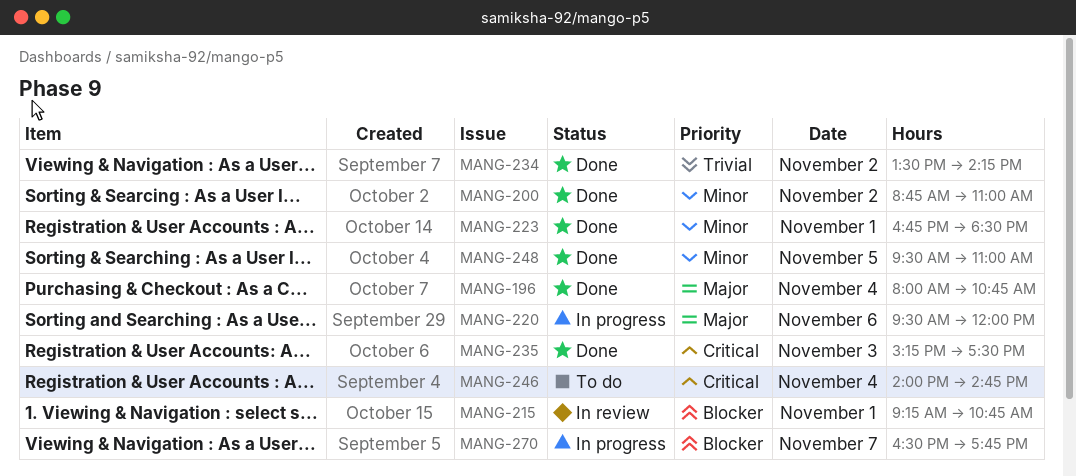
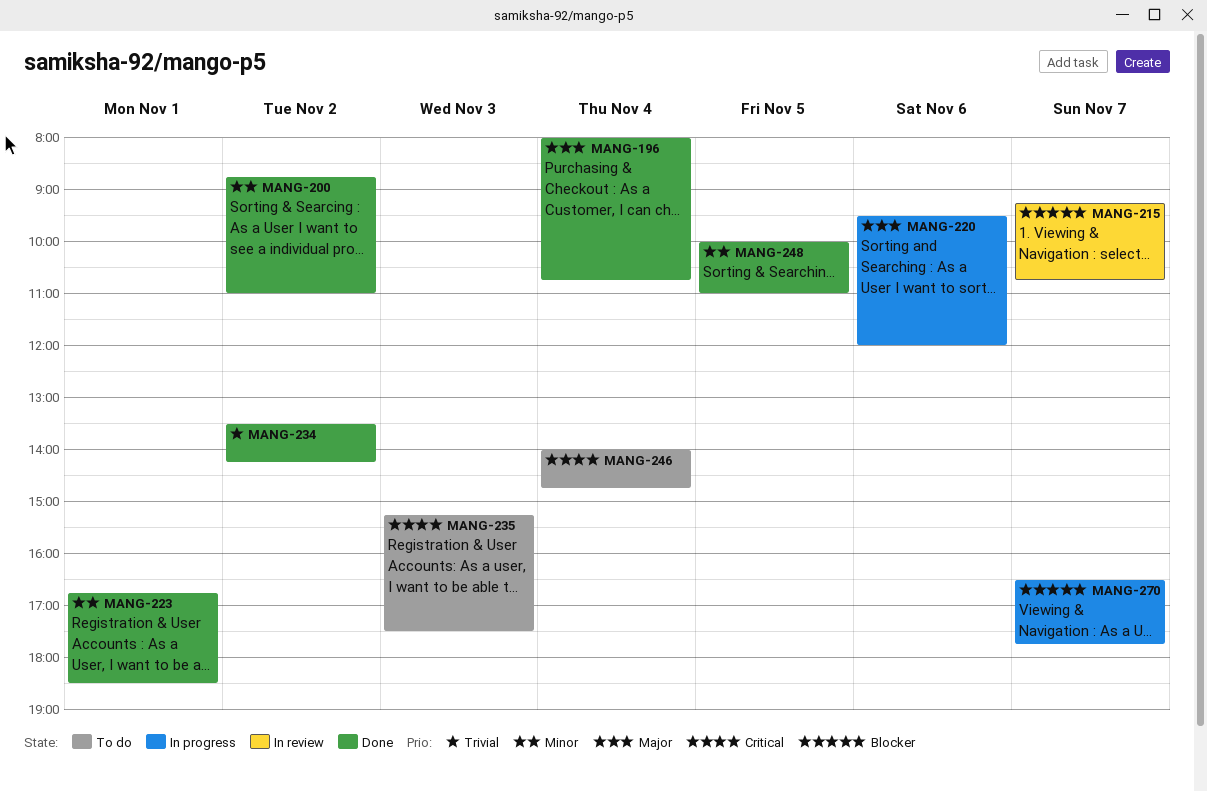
MANG-215, day: Nov 1 -> Nov 7
MANG-235, status: Done -> To do
MANG-248, begins: 09:30 -> 10:00

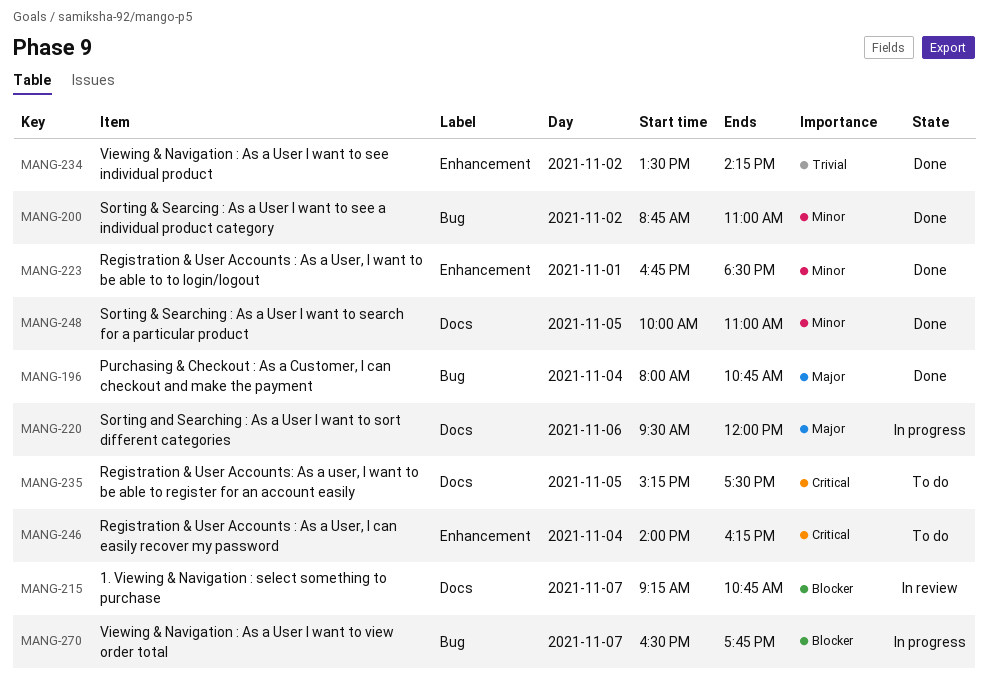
MANG-235, day: Nov 3 -> Nov 5
MANG-246, ends: 14:45 -> 16:15

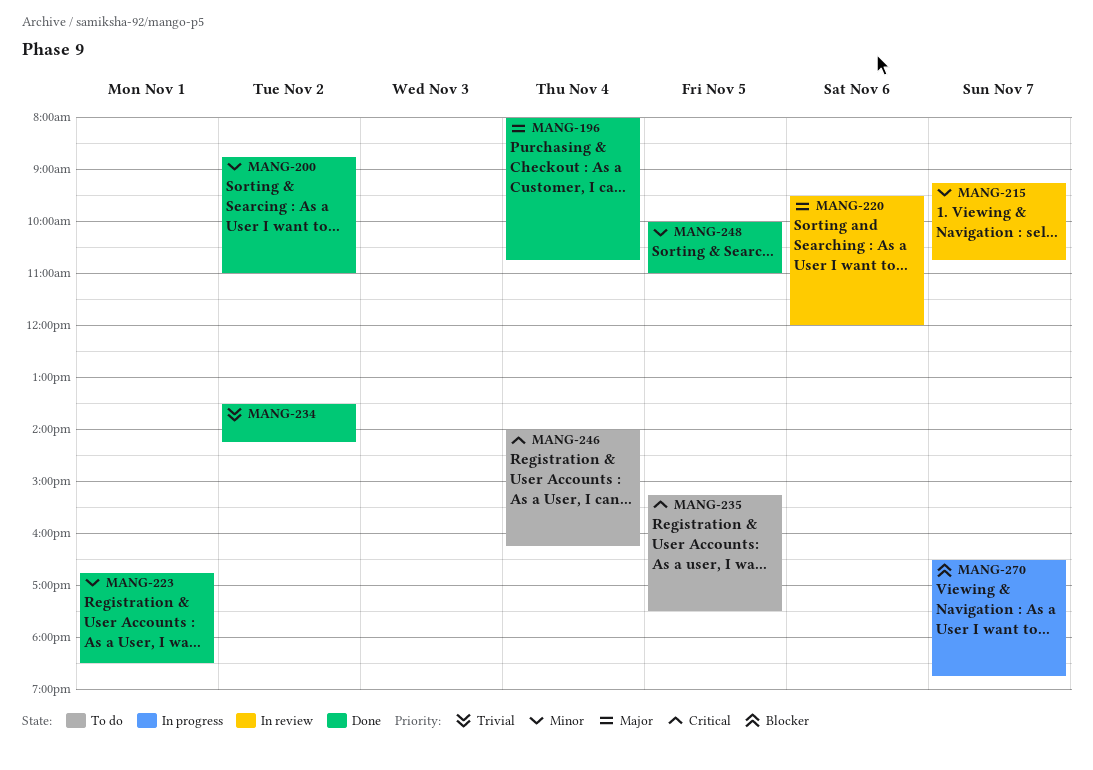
MANG-215, priority: Blocker -> Minor
MANG-220, status: In progress -> In review
MANG-270, ends: 17:45 -> 18:45

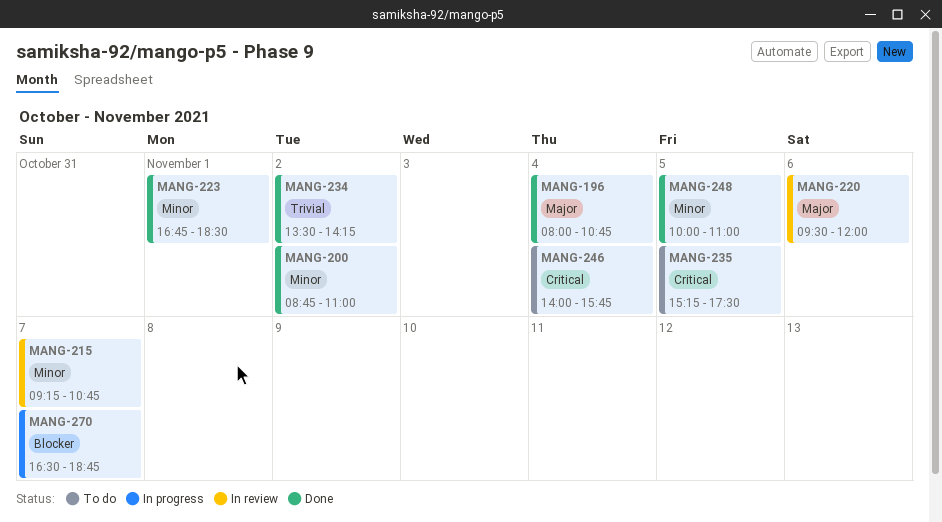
MANG-246, ends: 16:15 -> 15:45

